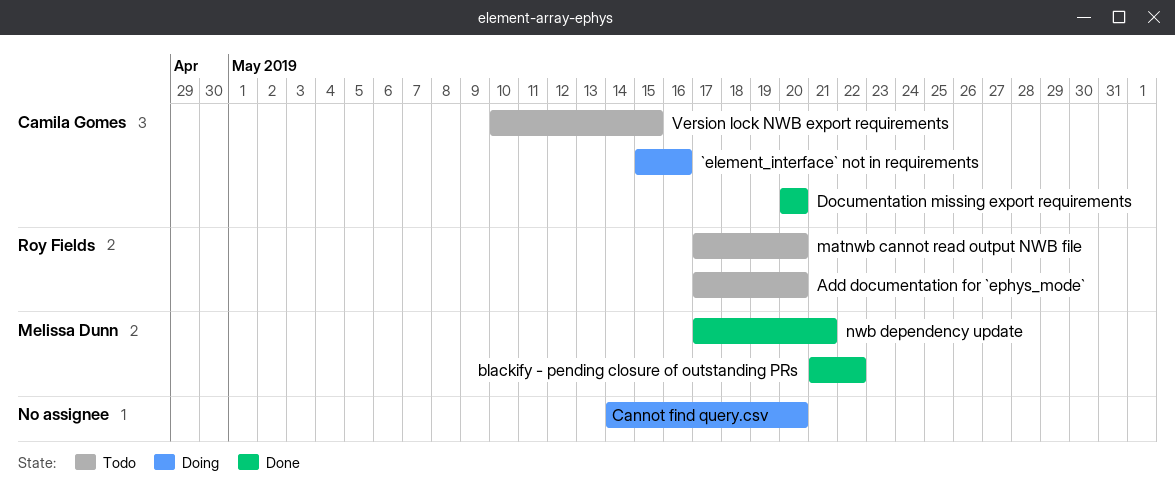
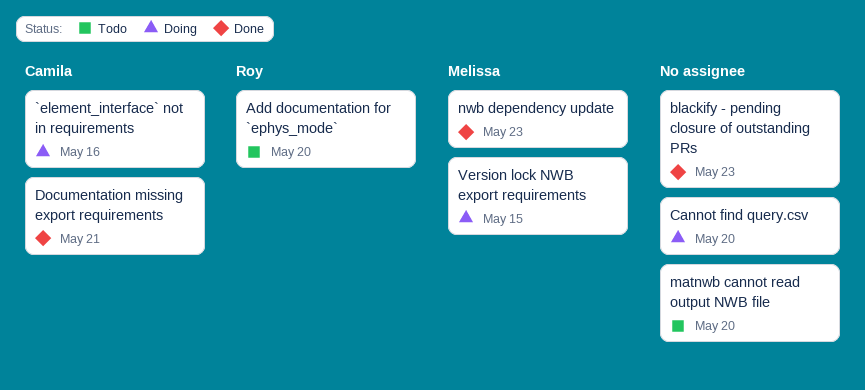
blackify - pending closure of outstanding PRs, owner: Melissa Dunn -> none
blackify - pending closure of outstanding PRs, due: May 22 -> May 23
Documentation missing export requirements, due: May 20 -> May 21
matnwb cannot read output NWB file, owner: Roy Fields -> none
nwb dependency update, due: May 21 -> May 23
Version lock NWB export requirements, status: Todo -> Doing
Version lock NWB export requirements, owner: Camila Gomes -> Melissa Dunn

